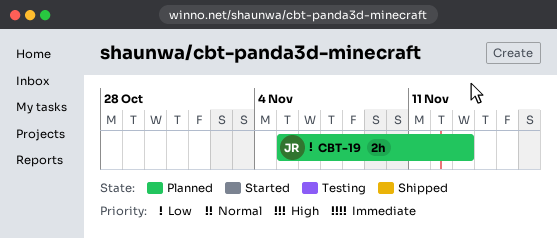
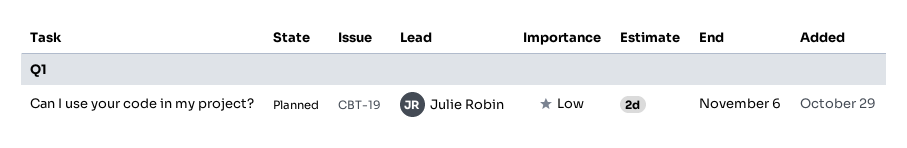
CBT-19, estimate: 2h -> 2d
CBT-19, due: Nov 13 -> Nov 6

